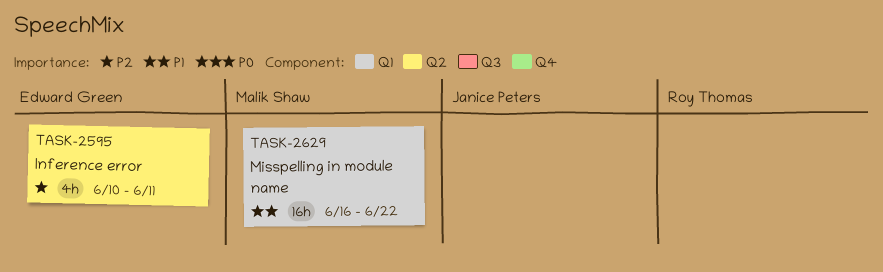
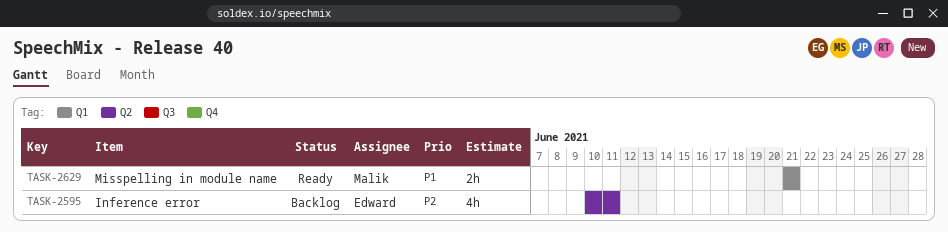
TASK-2629, estimate: 16h -> 2h
TASK-2629, start: Jun 16 -> Jun 21
TASK-2629, due: Jun 22 -> Jun 21

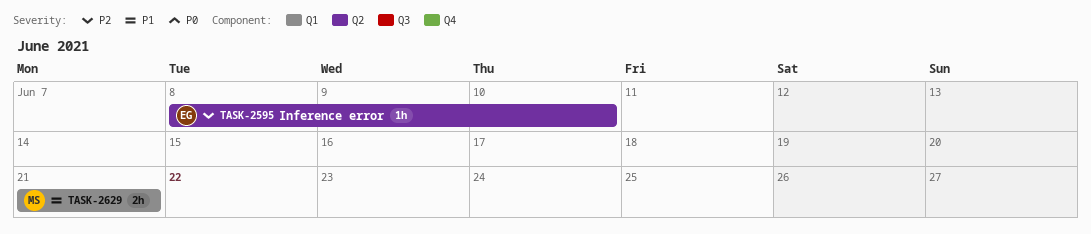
TASK-2595, estimate: 4h -> 1h
TASK-2595, start: Jun 10 -> Jun 8
TASK-2595, due: Jun 11 -> Jun 10

